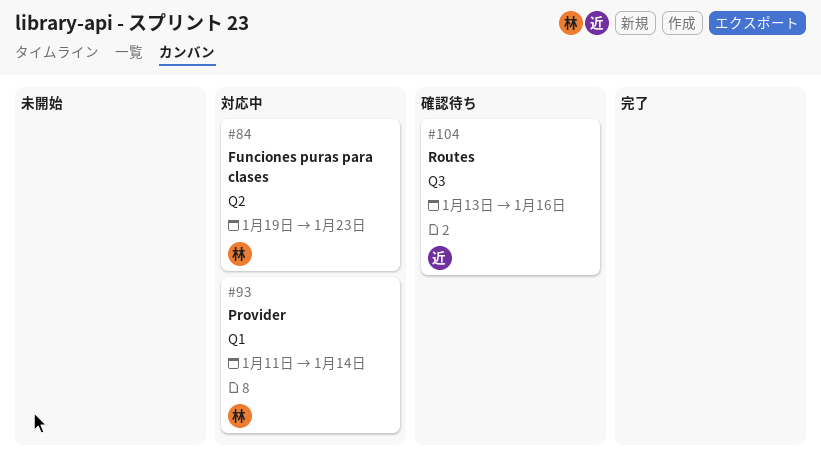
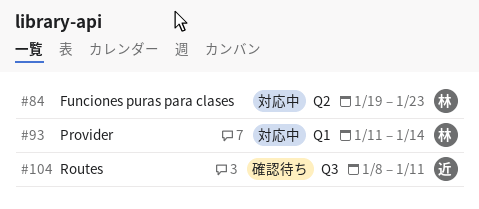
#104, start: Jan 13 -> Jan 8
#104, due: Jan 16 -> Jan 11

